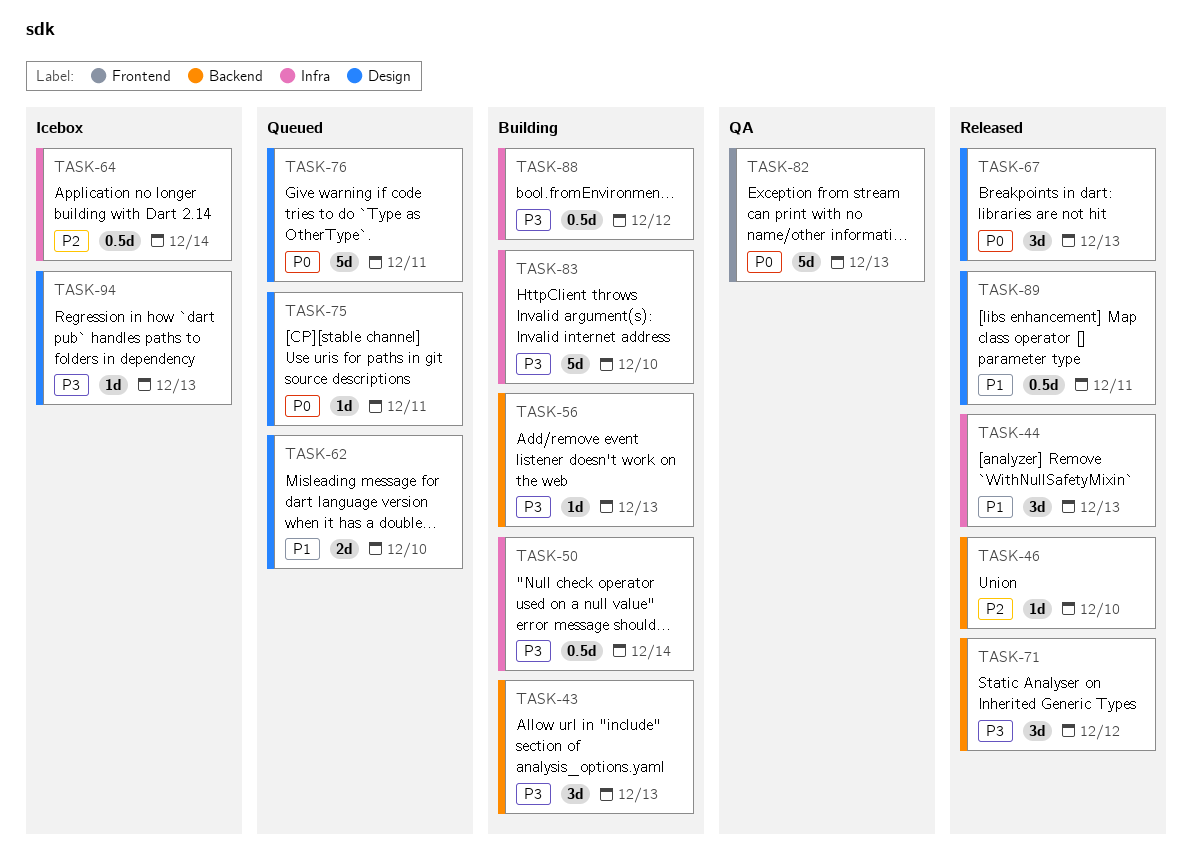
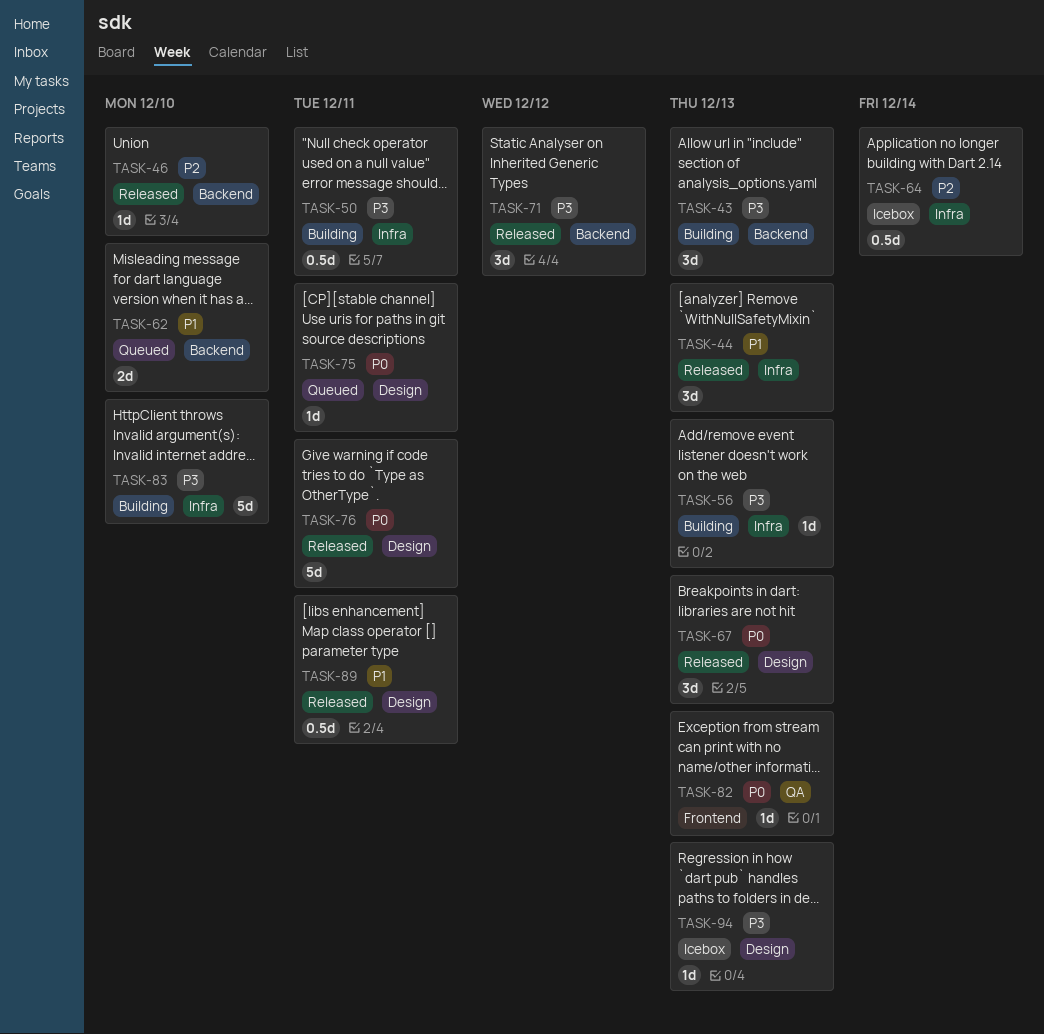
TASK-50, due: Dec 14 -> Dec 11
TASK-56, label: Backend -> Infra
TASK-62, label: Design -> Backend
TASK-76, status: Queued -> Released
TASK-82, estimate: 5d -> 1d
TASK-88: present -> none

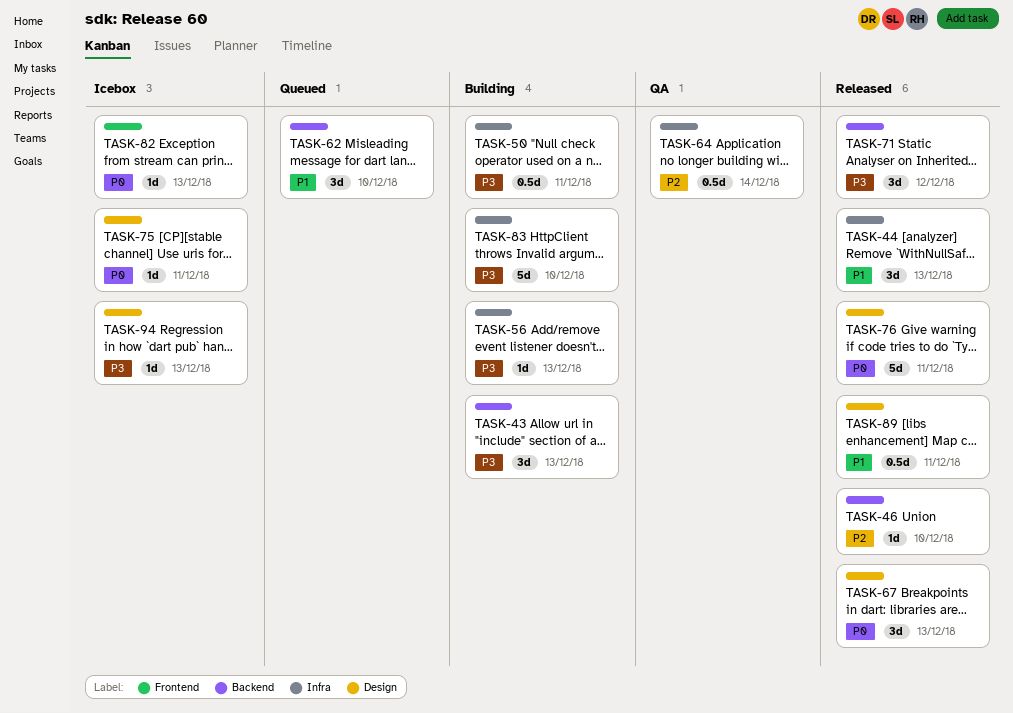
TASK-62, estimate: 2d -> 3d
TASK-64, status: Icebox -> QA
TASK-75, status: Queued -> Icebox
TASK-82, status: QA -> Icebox

